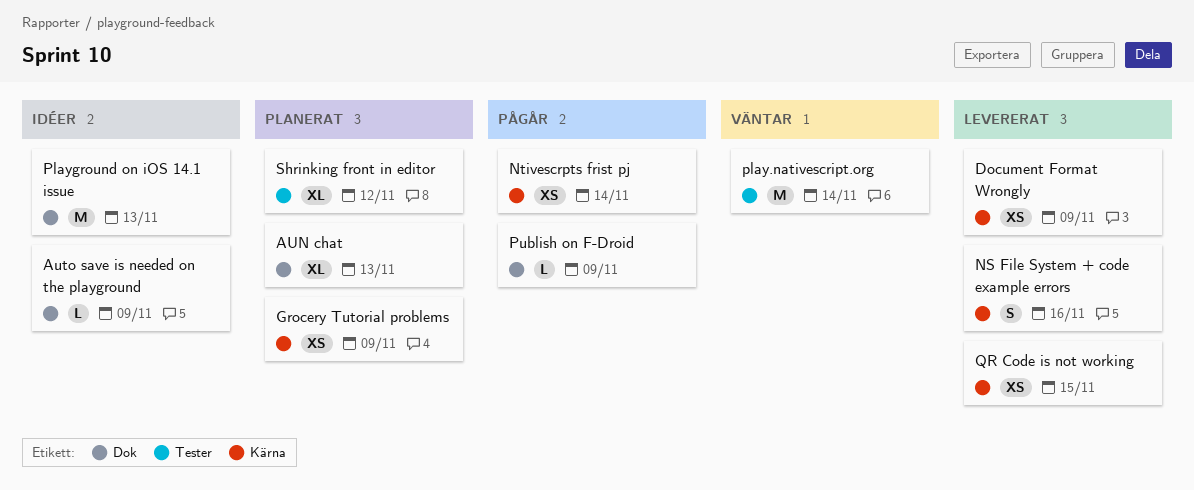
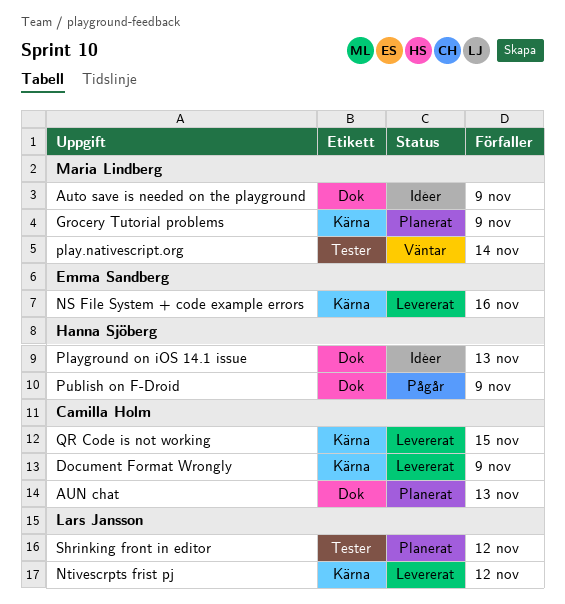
Ntivescrpts frist pj, status: Pågår -> Levererat
Ntivescrpts frist pj, due: Nov 14 -> Nov 12

